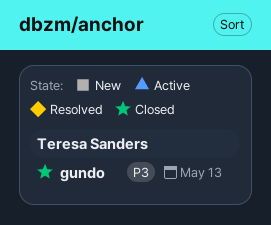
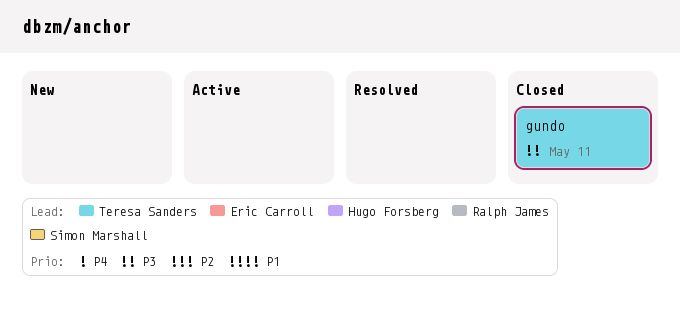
gundo, due: May 13 -> May 11

